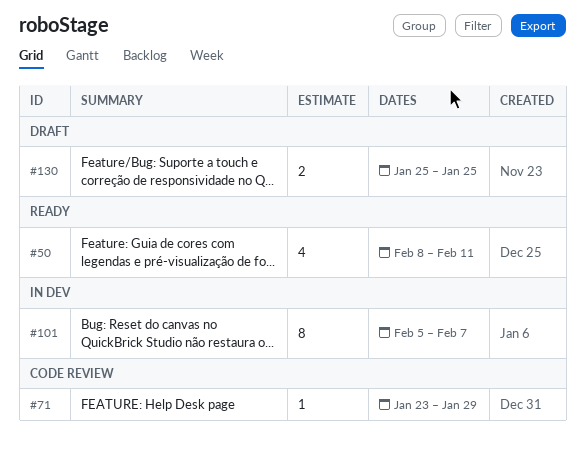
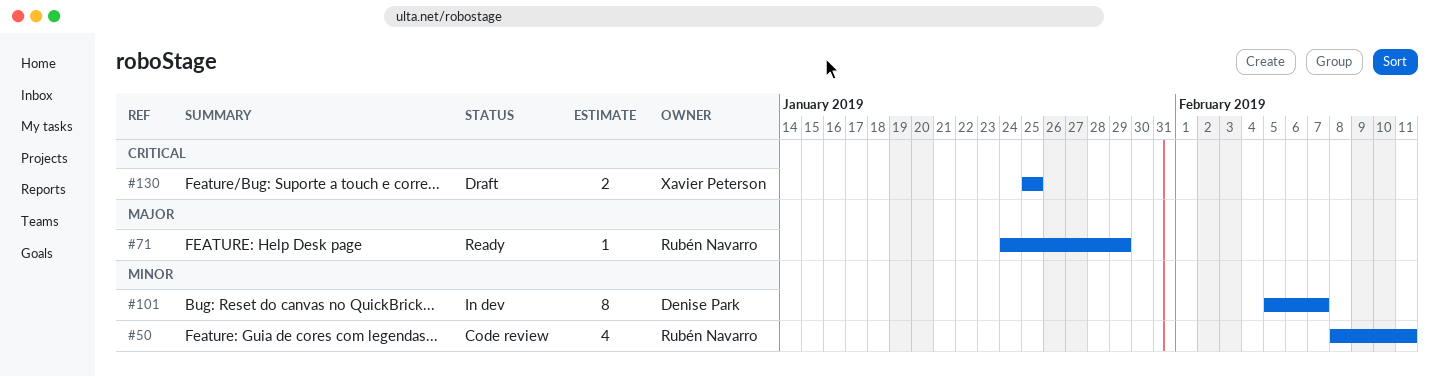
#50, status: Ready -> Code review
#71, status: Code review -> Ready
#71, start: Jan 23 -> Jan 24

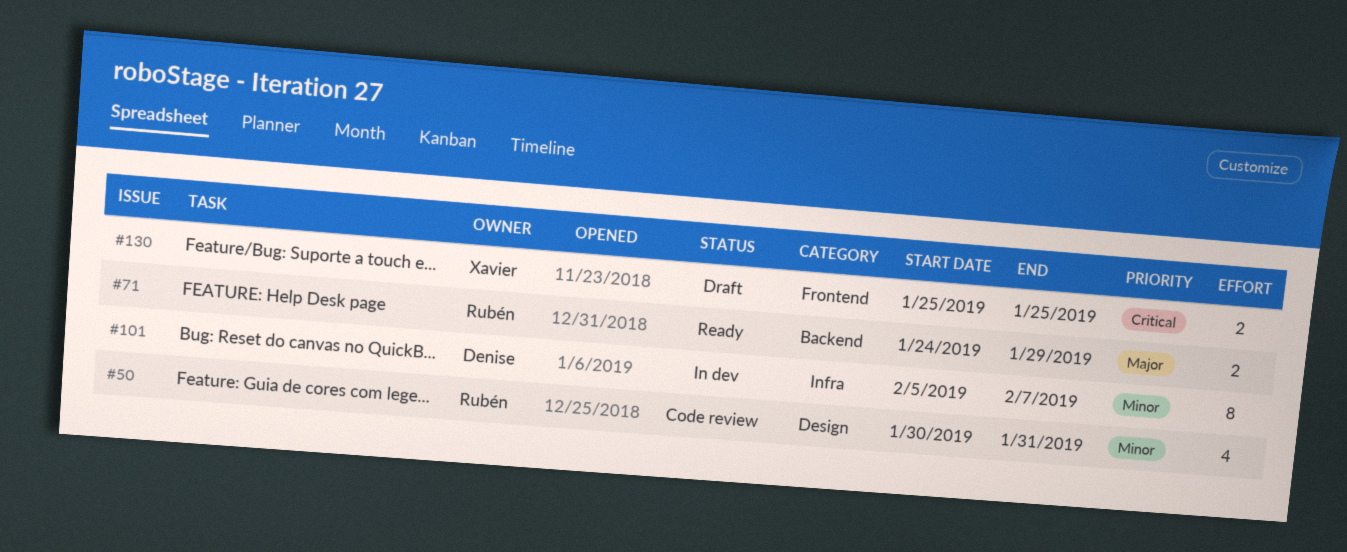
#50, start: Feb 8 -> Jan 30
#50, due: Feb 11 -> Jan 31
#71, estimate: 1 -> 2

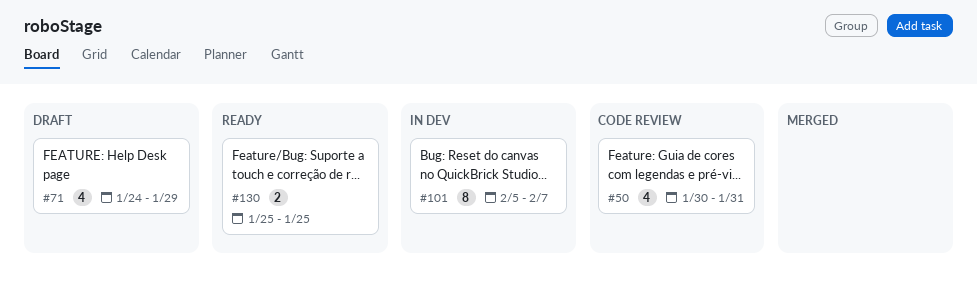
#71, status: Ready -> Draft
#71, estimate: 2 -> 4
#130, status: Draft -> Ready

